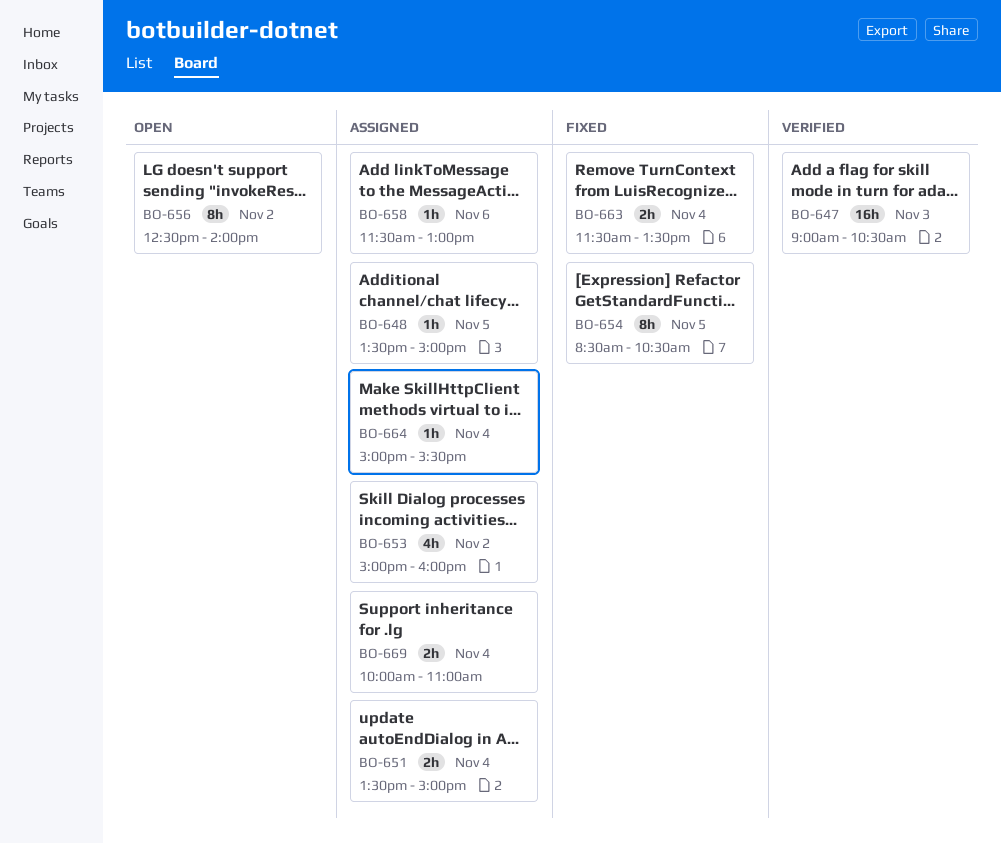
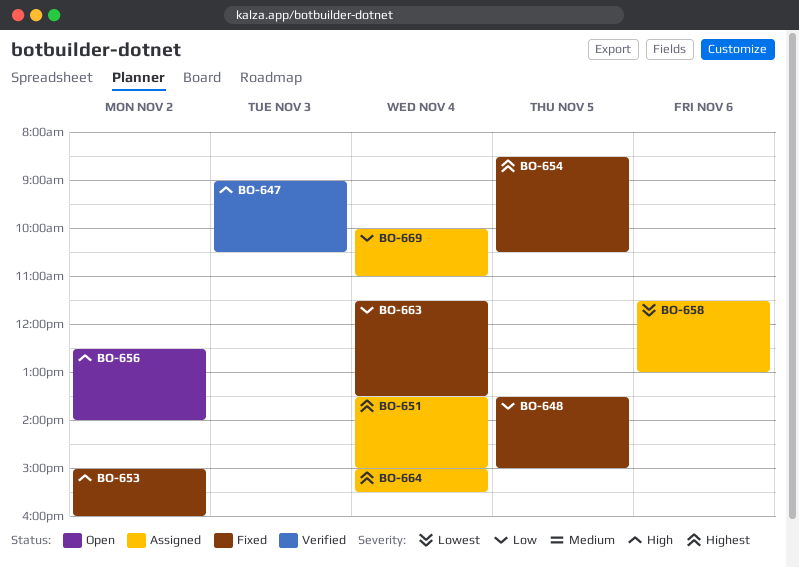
BO-648, status: Assigned -> Fixed
BO-653, status: Assigned -> Fixed

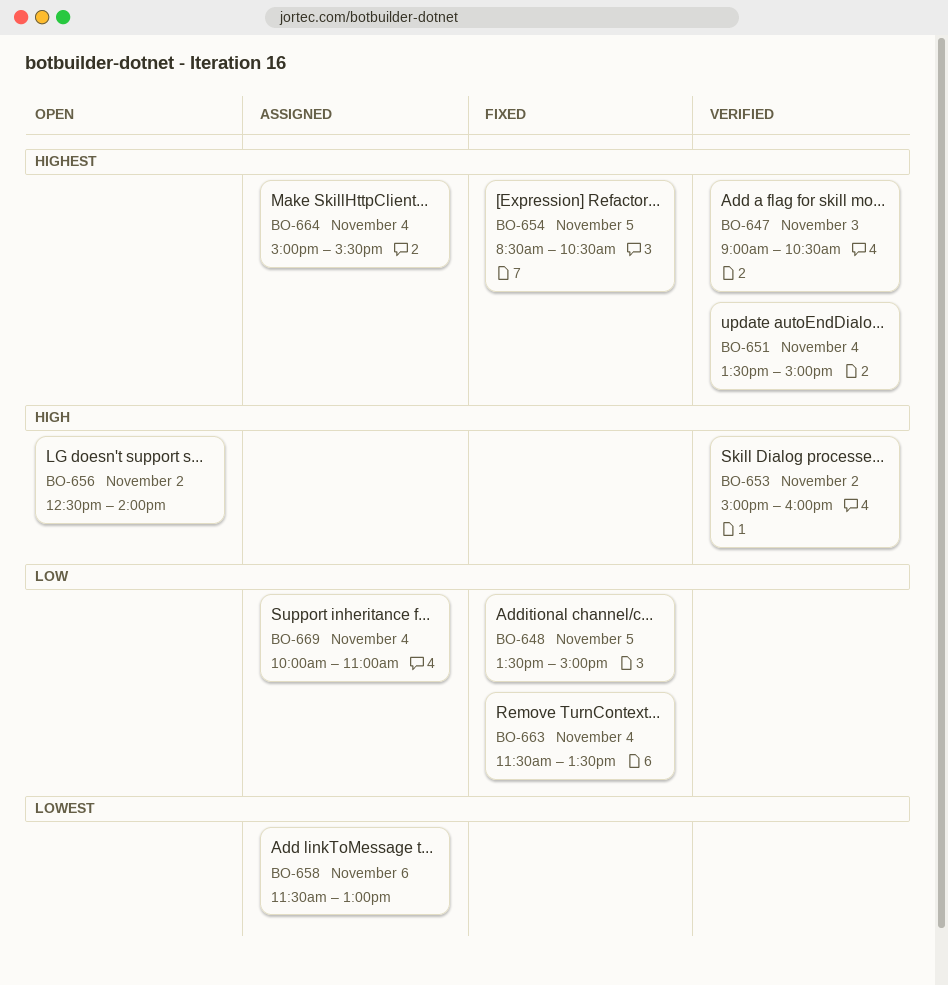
BO-647, priority: High -> Highest
BO-651, status: Assigned -> Verified
BO-653, status: Fixed -> Verified

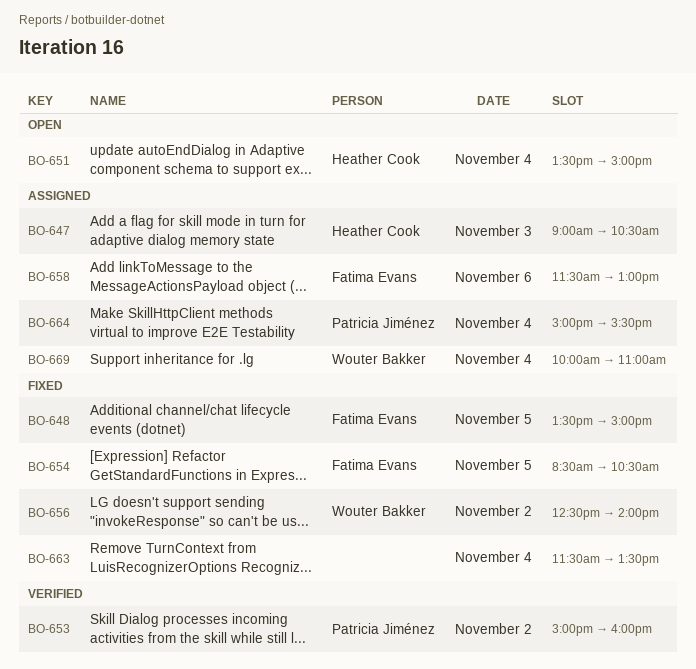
BO-647, status: Verified -> Assigned
BO-651, status: Verified -> Open
BO-656, status: Open -> Fixed

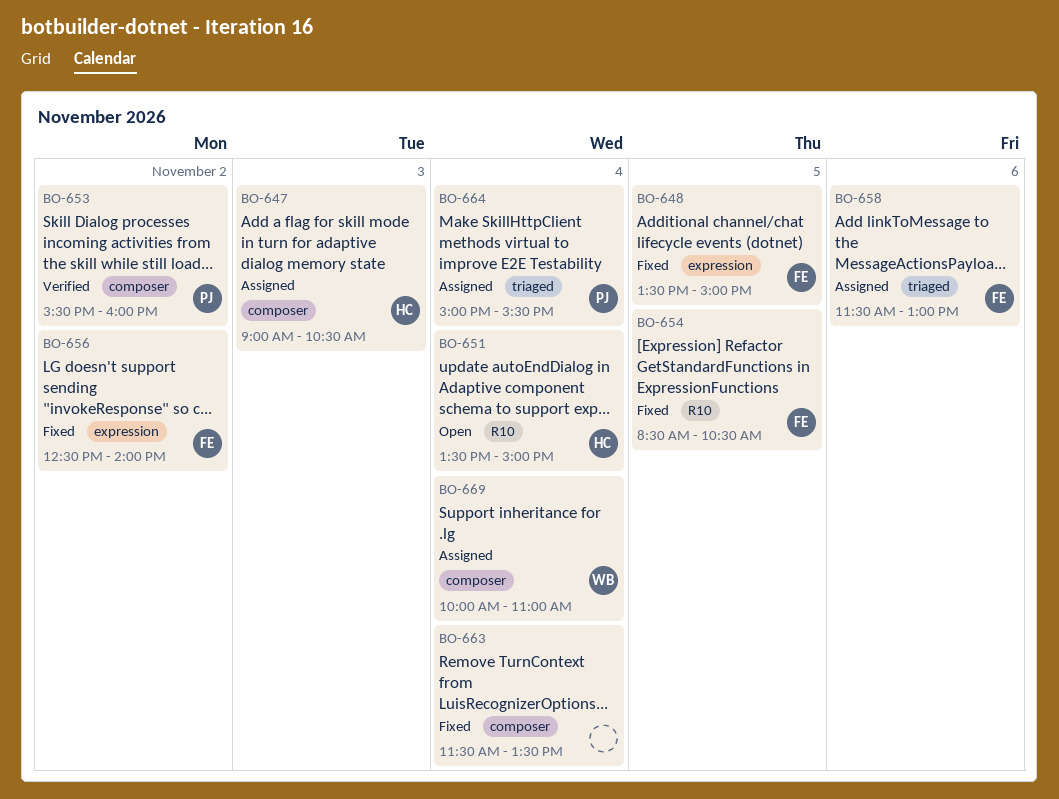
BO-653, begins: 15:00 -> 15:30
BO-656, owner: Wouter Bakker -> Fatima Evans

